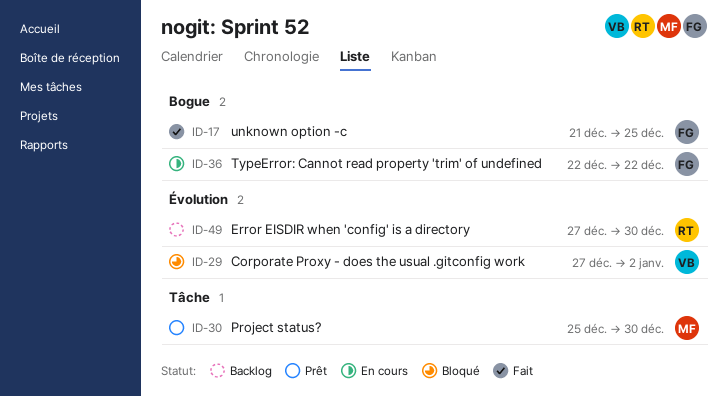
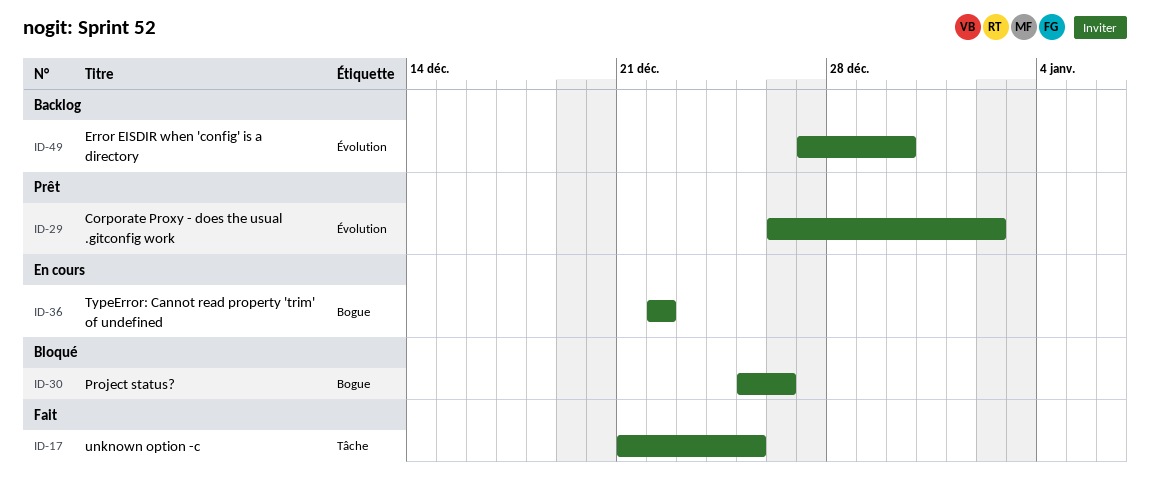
ID-17, label: Bogue -> Tâche
ID-29, status: Bloqué -> Prêt
ID-29, start: Dec 27 -> Dec 26
ID-30, status: Prêt -> Bloqué
ID-30, label: Tâche -> Bogue
ID-30, due: Dec 30 -> Dec 26

